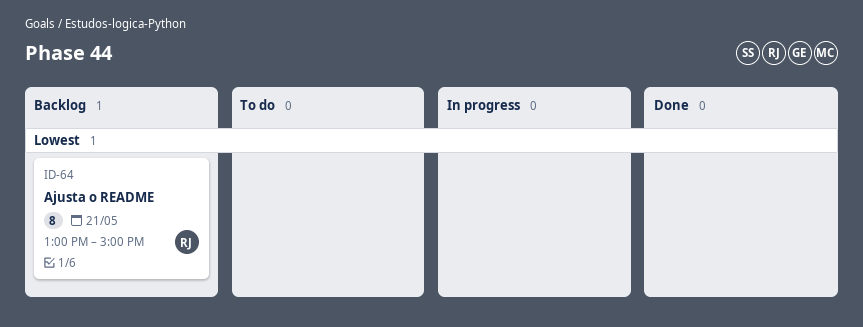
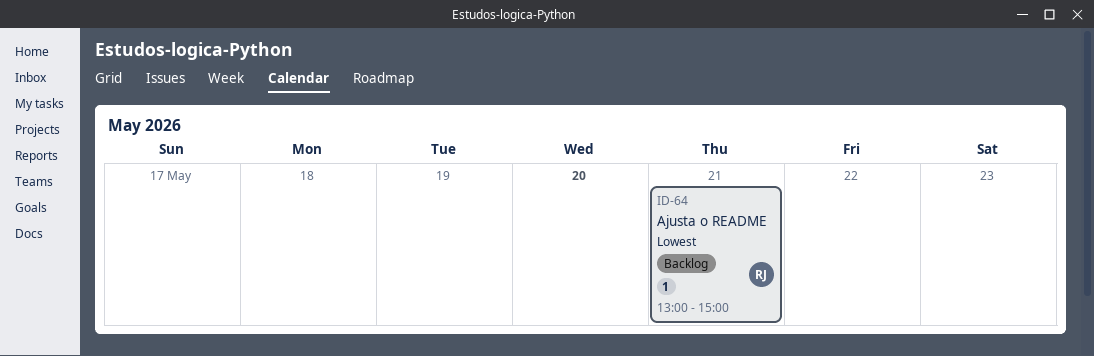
ID-64, estimate: 8 -> 1

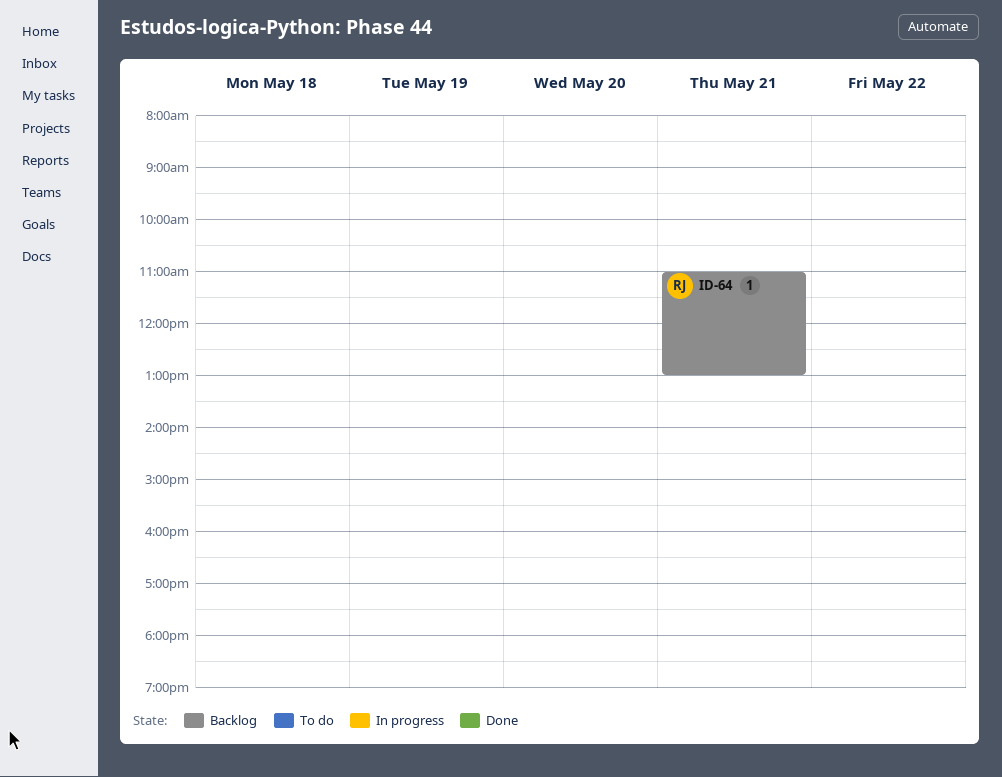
ID-64, begins: 13:00 -> 11:00
ID-64, ends: 15:00 -> 13:00

